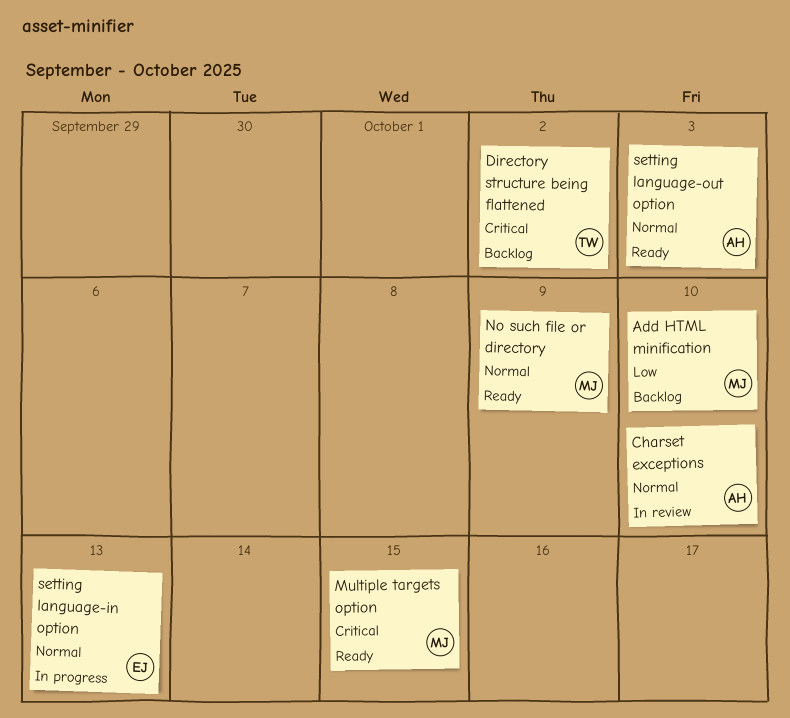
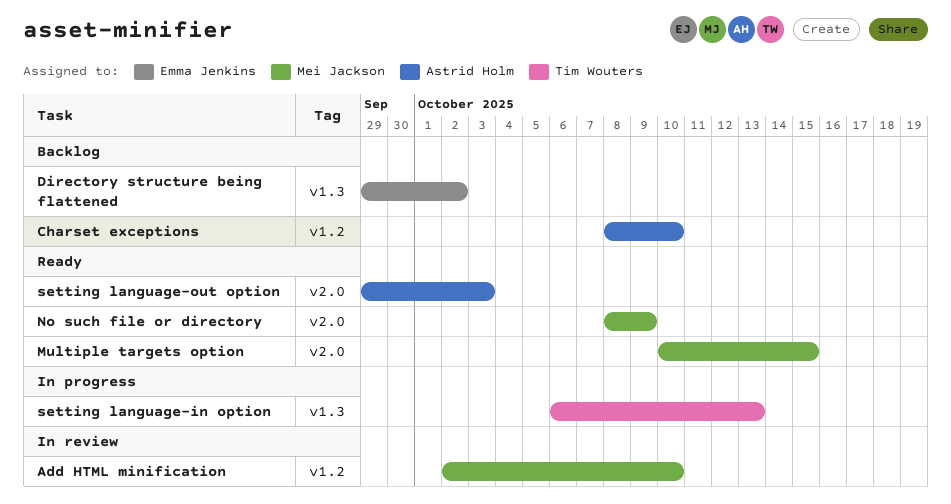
Add HTML minification, status: Backlog -> In review
Charset exceptions, status: In review -> Backlog
Directory structure being flattened, owner: Tim Wouters -> Emma Jenkins
setting language-in option, owner: Emma Jenkins -> Tim Wouters

